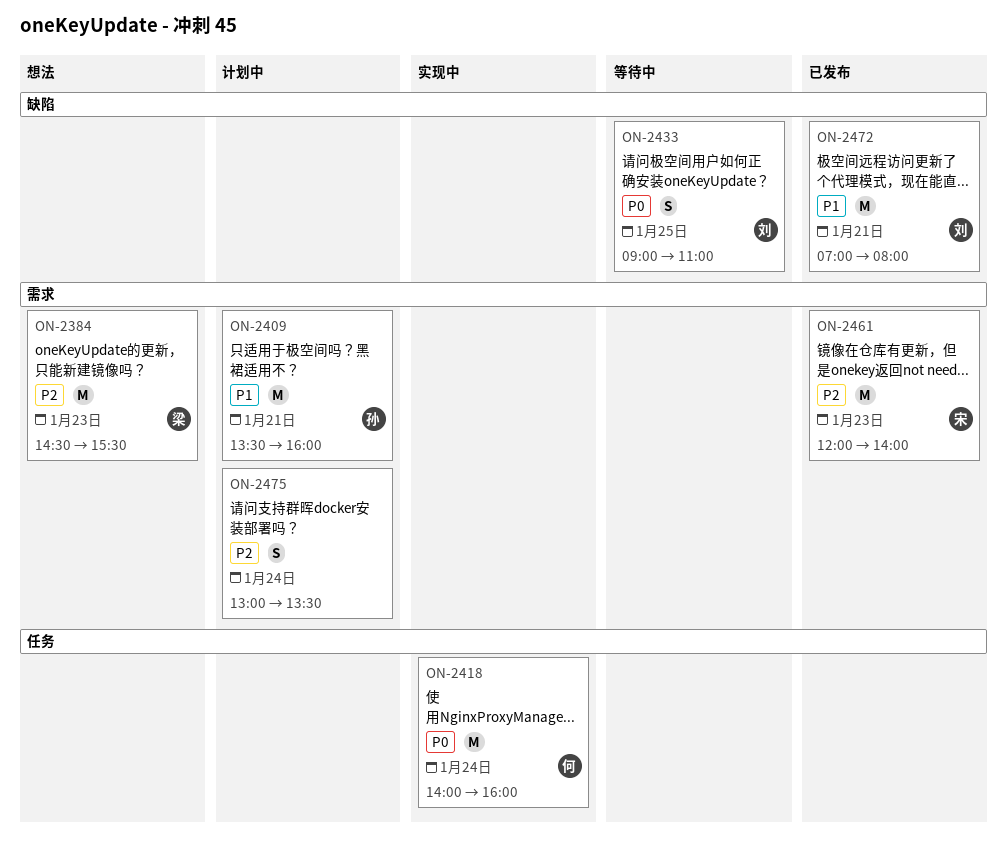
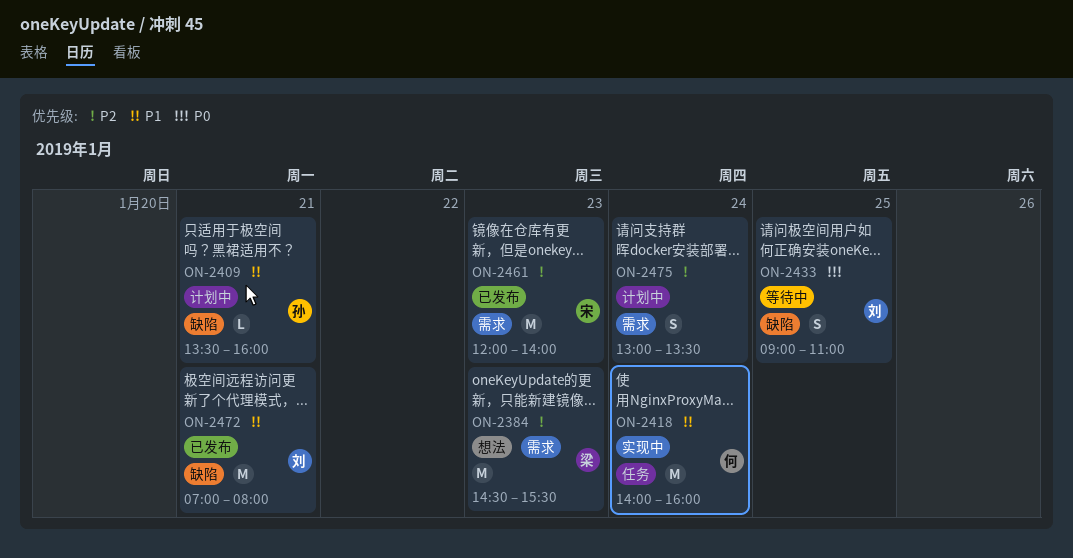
ON-2409, label: 需求 -> 缺陷
ON-2409, estimate: M -> L
ON-2418, priority: P0 -> P1

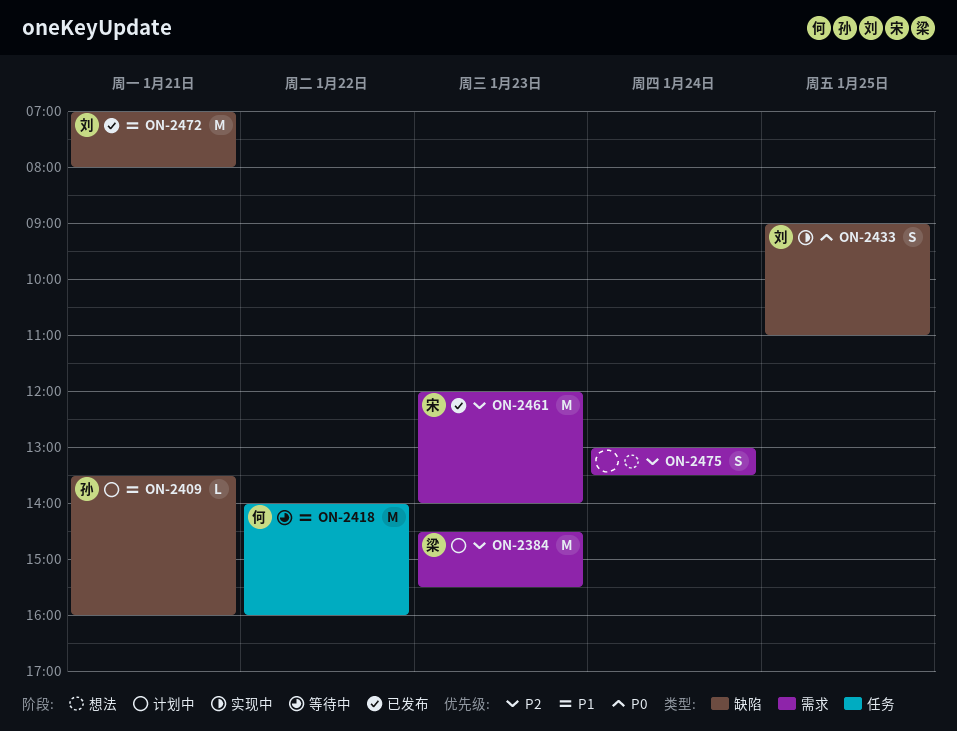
ON-2384, status: 想法 -> 计划中
ON-2418, status: 实现中 -> 等待中
ON-2418, day: Jan 24 -> Jan 22
ON-2433, status: 等待中 -> 实现中
ON-2475, status: 计划中 -> 想法

